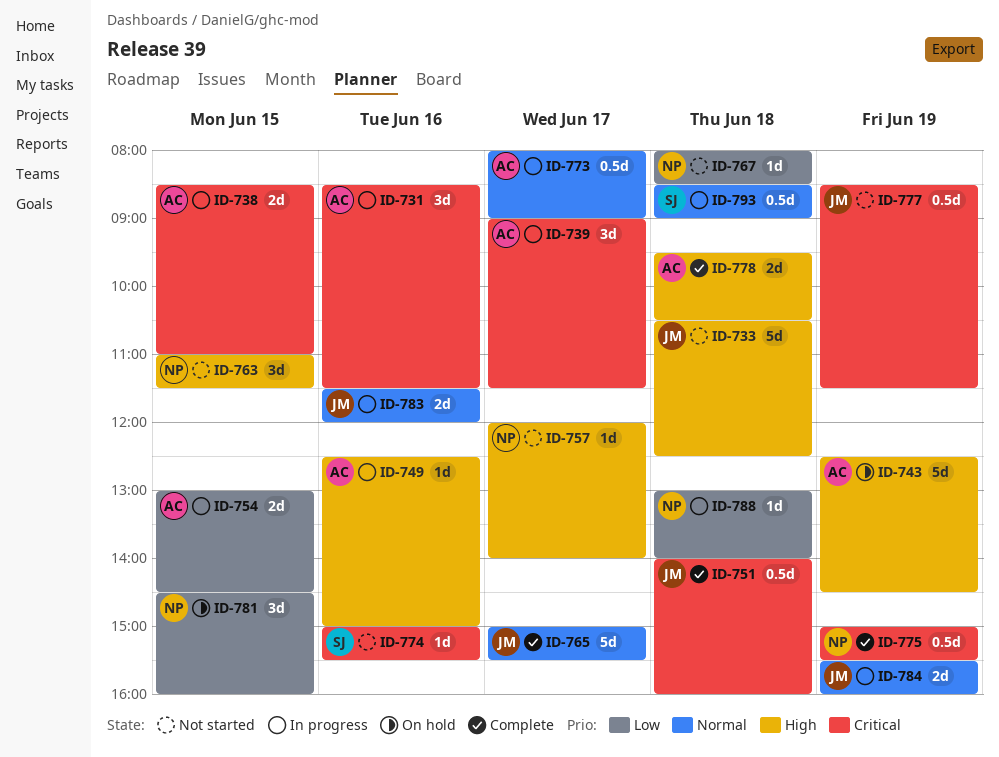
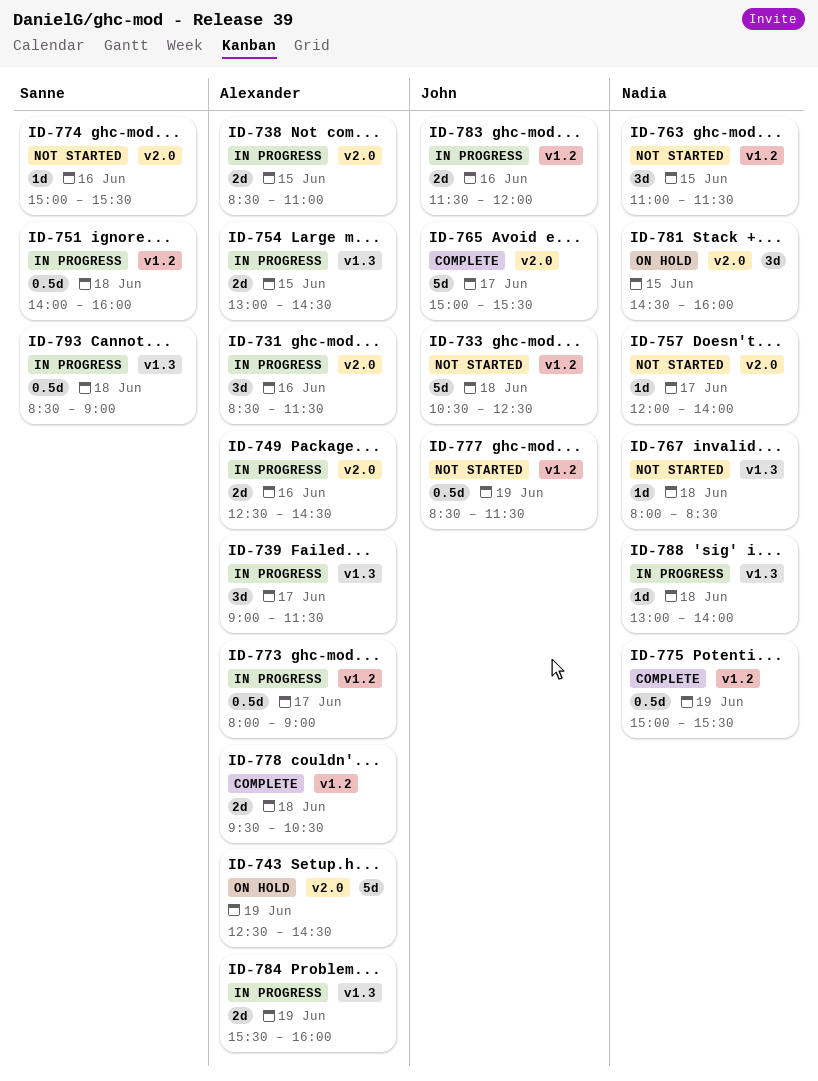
ID-749, estimate: 1d -> 2d
ID-749, ends: 15:00 -> 14:30
ID-751, status: Complete -> In progress
ID-751, owner: John -> Sanne
ID-784, owner: John -> Alexander

